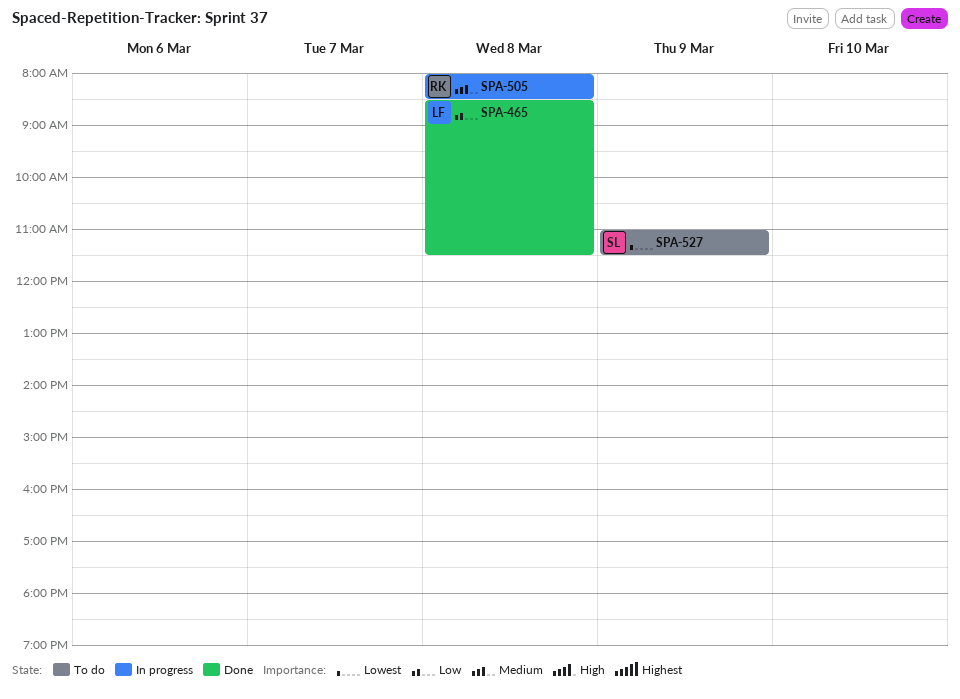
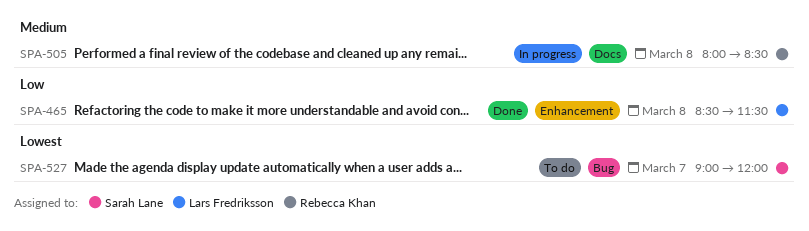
SPA-527, day: Mar 9 -> Mar 7
SPA-527, begins: 11:00 -> 09:00
SPA-527, ends: 11:30 -> 12:00

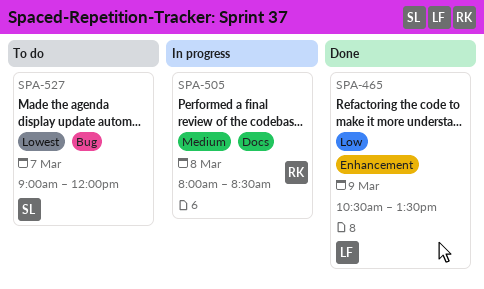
SPA-465, day: Mar 8 -> Mar 9
SPA-465, begins: 08:30 -> 10:30
SPA-465, ends: 11:30 -> 13:30

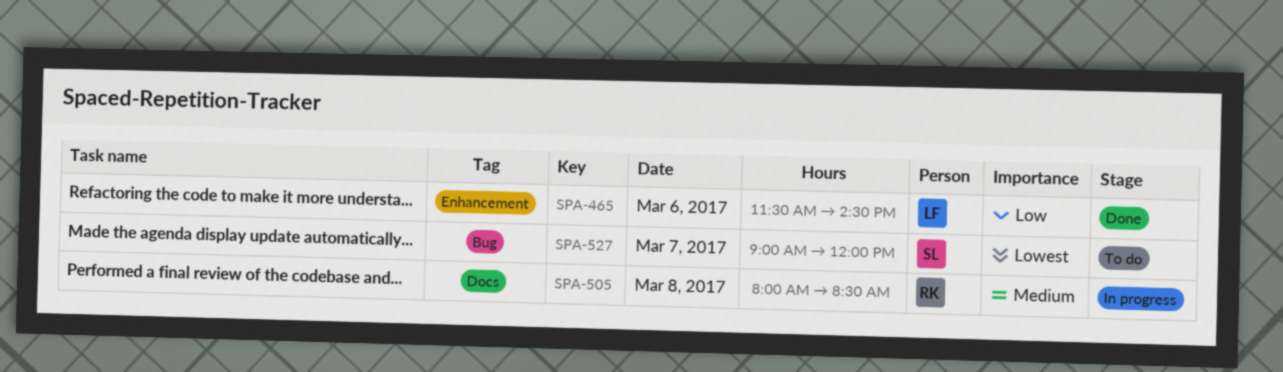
SPA-465, day: Mar 9 -> Mar 6
SPA-465, begins: 10:30 -> 11:30
SPA-465, ends: 13:30 -> 14:30

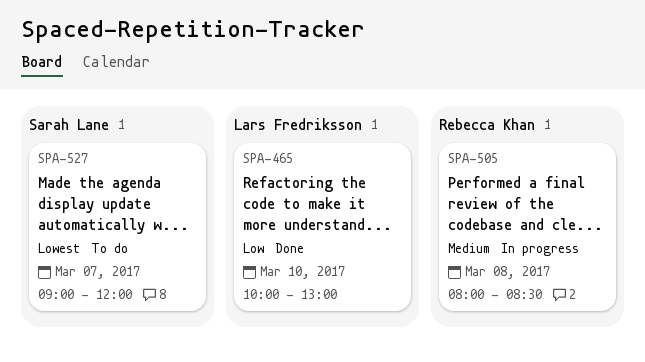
SPA-465, day: Mar 6 -> Mar 10
SPA-465, begins: 11:30 -> 10:00
SPA-465, ends: 14:30 -> 13:00

